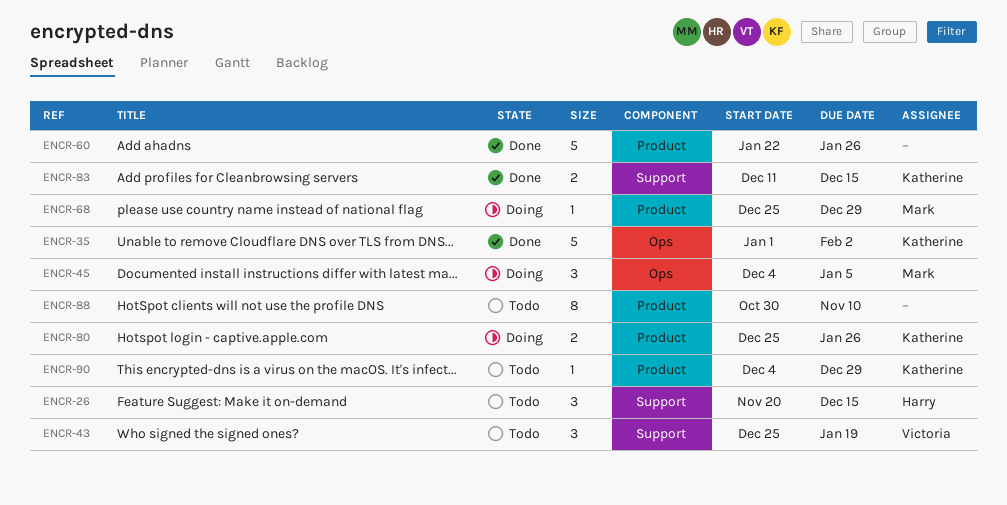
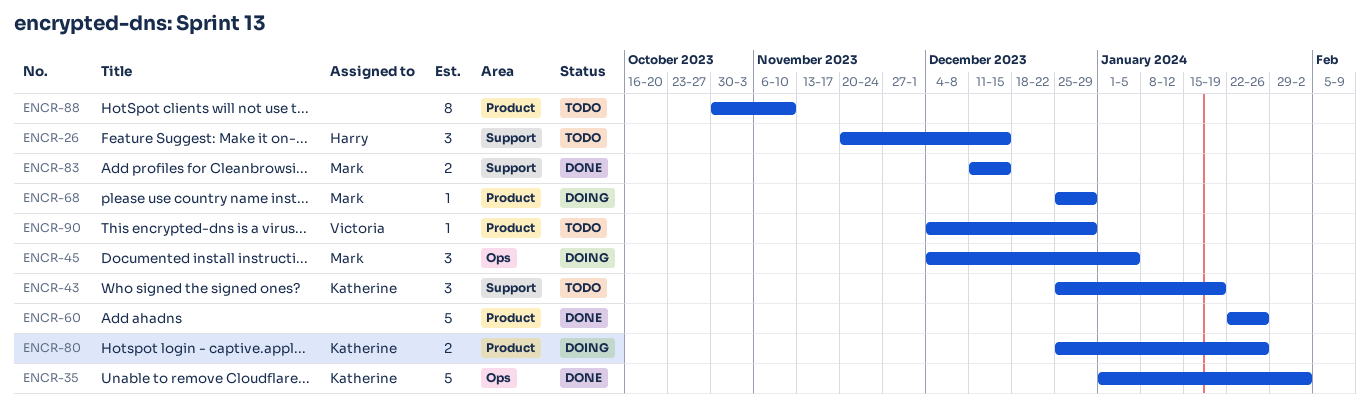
ENCR-43, owner: Victoria -> Katherine
ENCR-83, owner: Katherine -> Mark
ENCR-90, owner: Katherine -> Victoria

